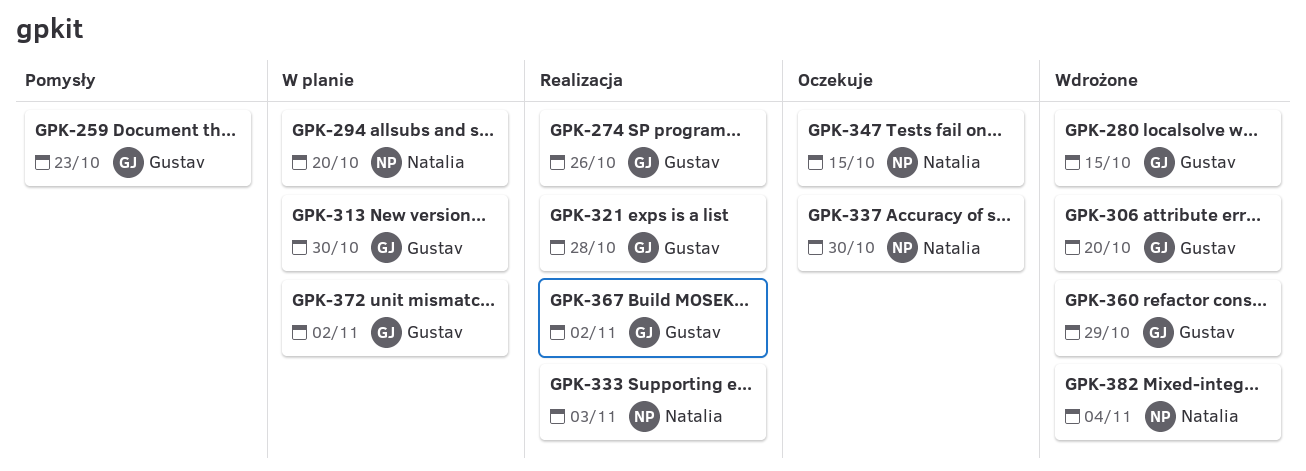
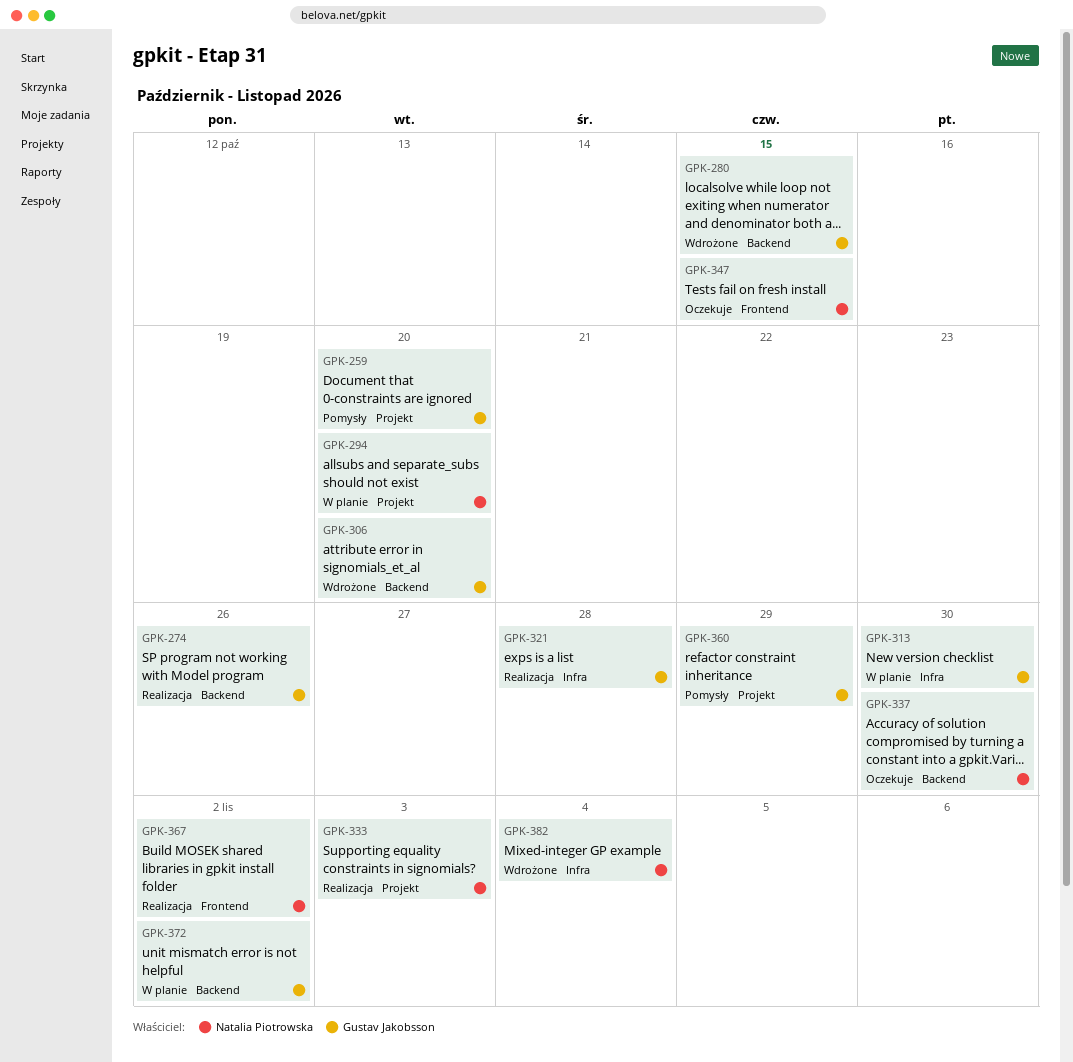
GPK-259, due: Oct 23 -> Oct 20
GPK-360, status: Wdrożone -> Pomysły
GPK-367, owner: Gustav Jakobsson -> Natalia Piotrowska

